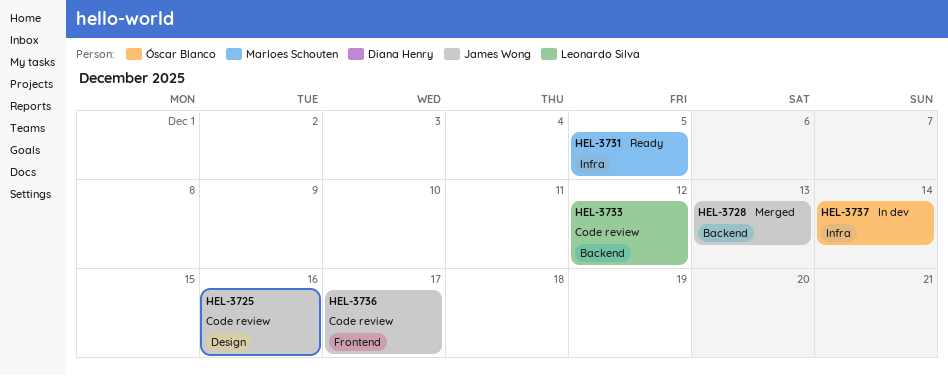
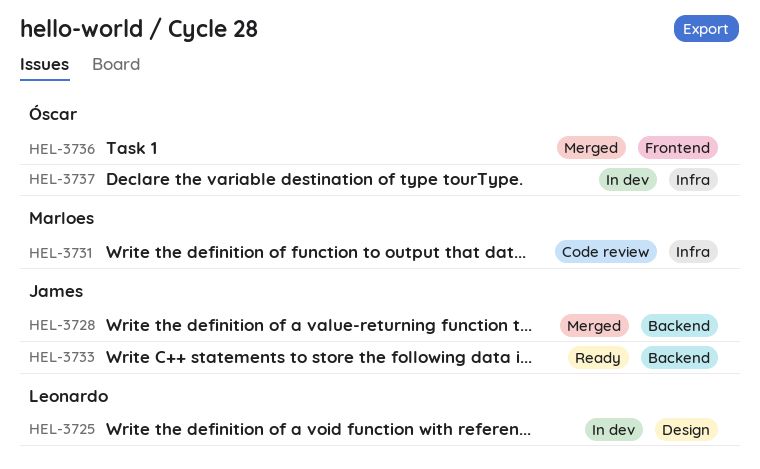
HEL-3725, status: Code review -> In dev
HEL-3725, owner: James Wong -> Leonardo Silva
HEL-3731, status: Ready -> Code review
HEL-3733, status: Code review -> Ready
HEL-3733, owner: Leonardo Silva -> James Wong
HEL-3736, status: Code review -> Merged
HEL-3736, owner: James Wong -> Óscar Blanco

